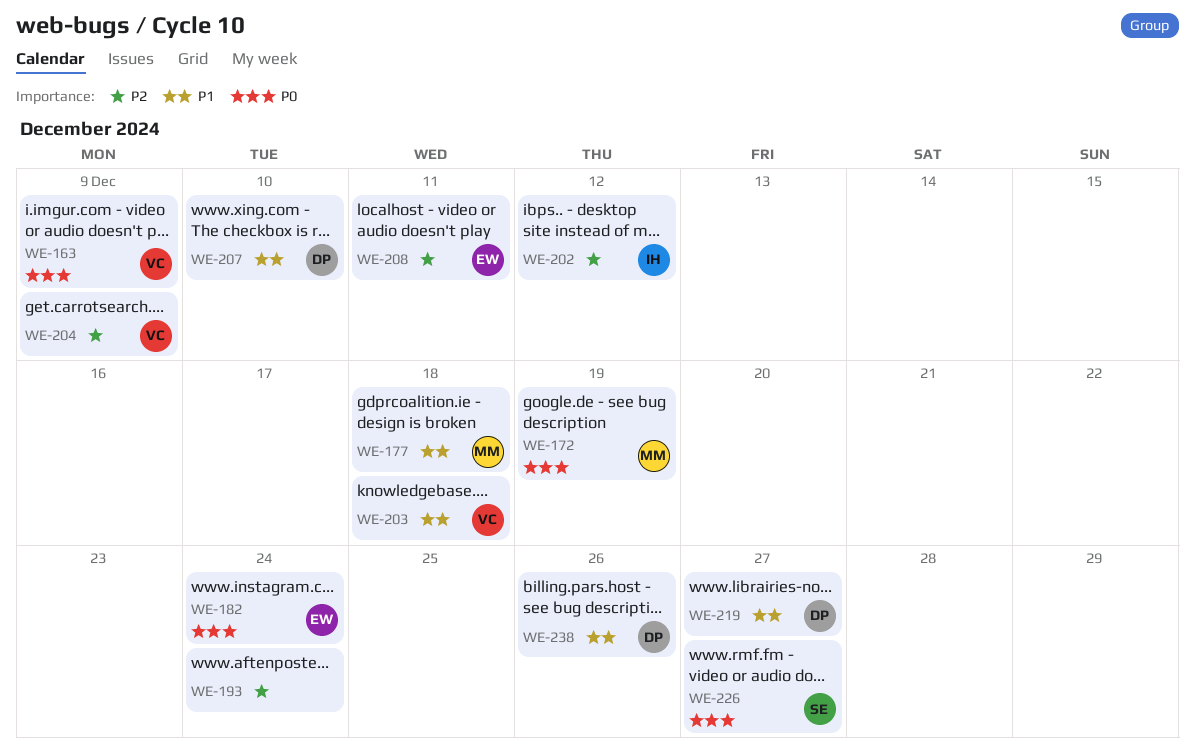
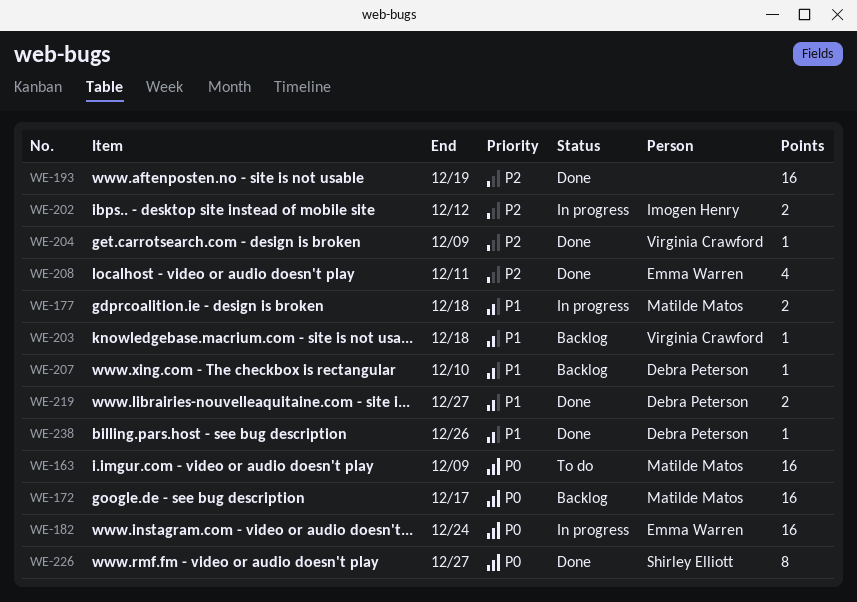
WE-163, owner: Virginia Crawford -> Matilde Matos
WE-172, due: Dec 19 -> Dec 17
WE-193, due: Dec 24 -> Dec 19

